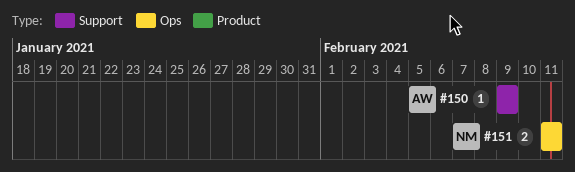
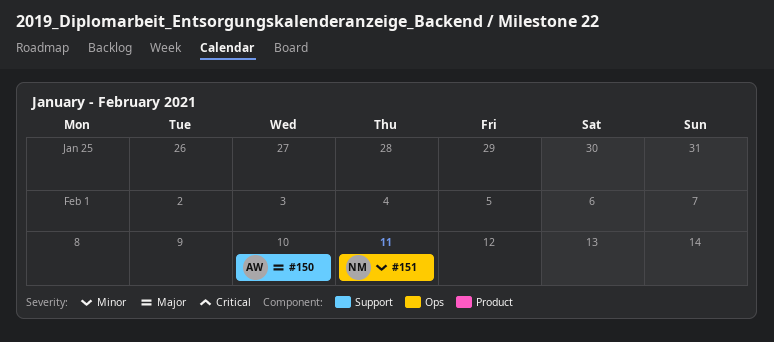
#150, start: Feb 9 -> Feb 10
#150, due: Feb 9 -> Feb 10

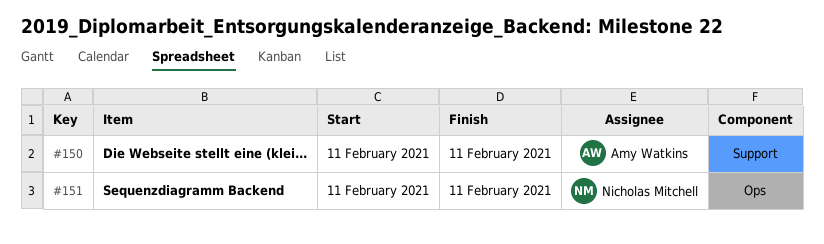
#150, start: Feb 10 -> Feb 11
#150, due: Feb 10 -> Feb 11

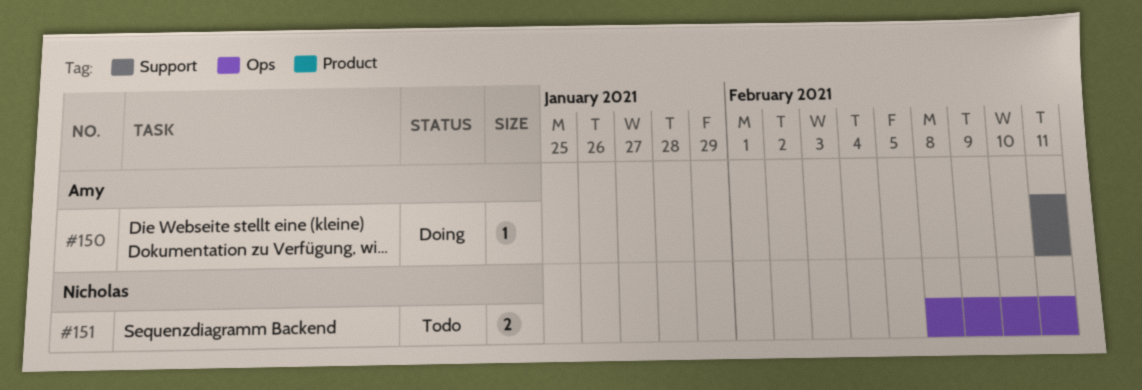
#151, start: Feb 11 -> Feb 8

